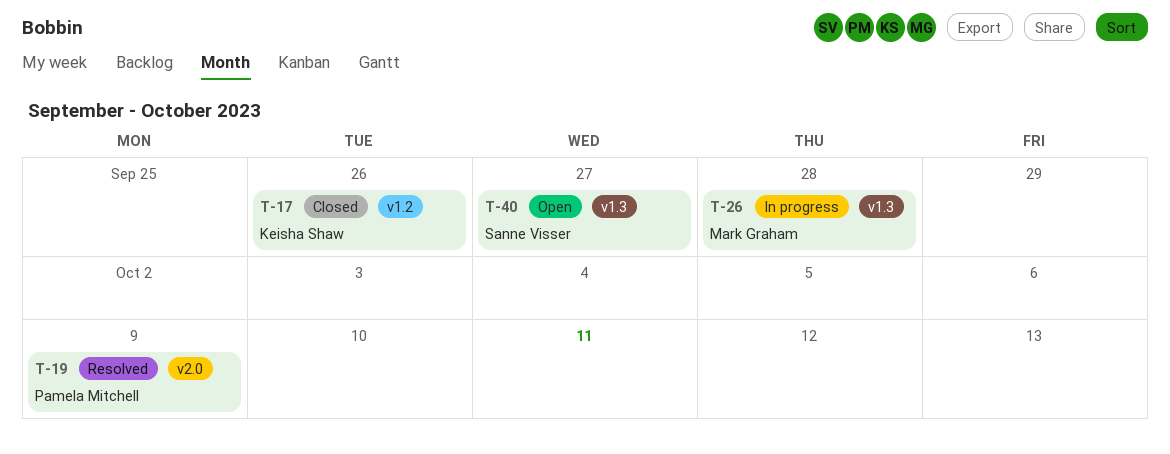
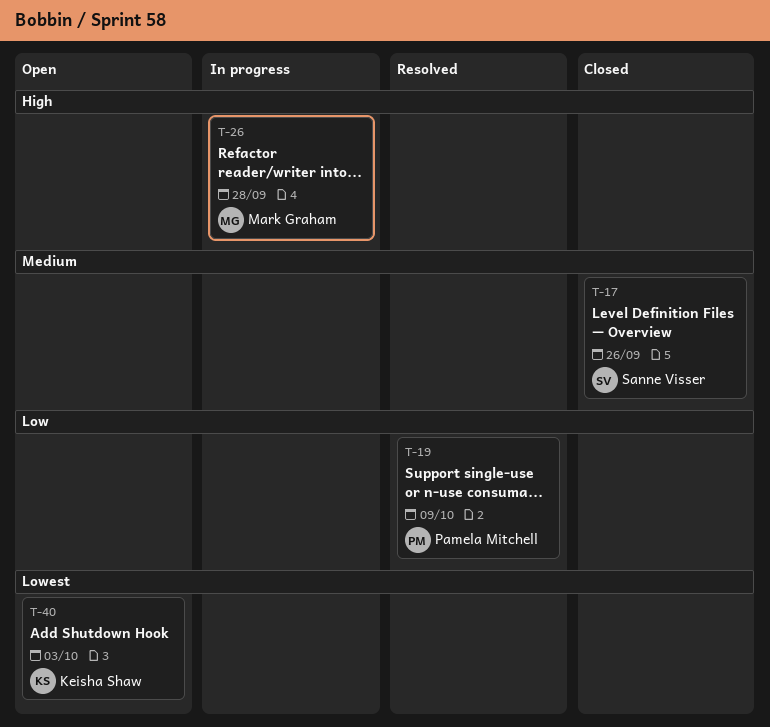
T-17, owner: Keisha Shaw -> Sanne Visser
T-40, owner: Sanne Visser -> Keisha Shaw
T-40, due: Sep 27 -> Oct 3

